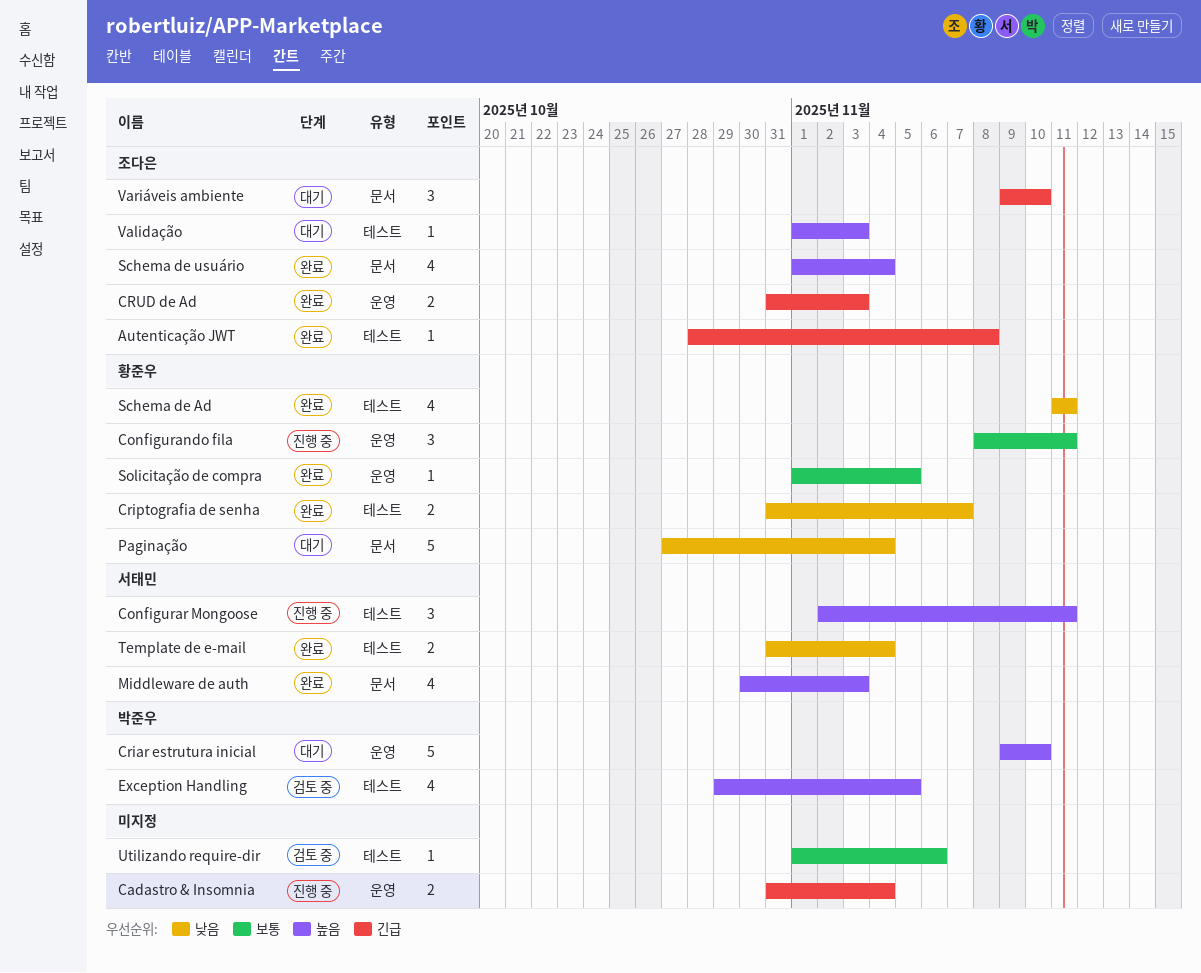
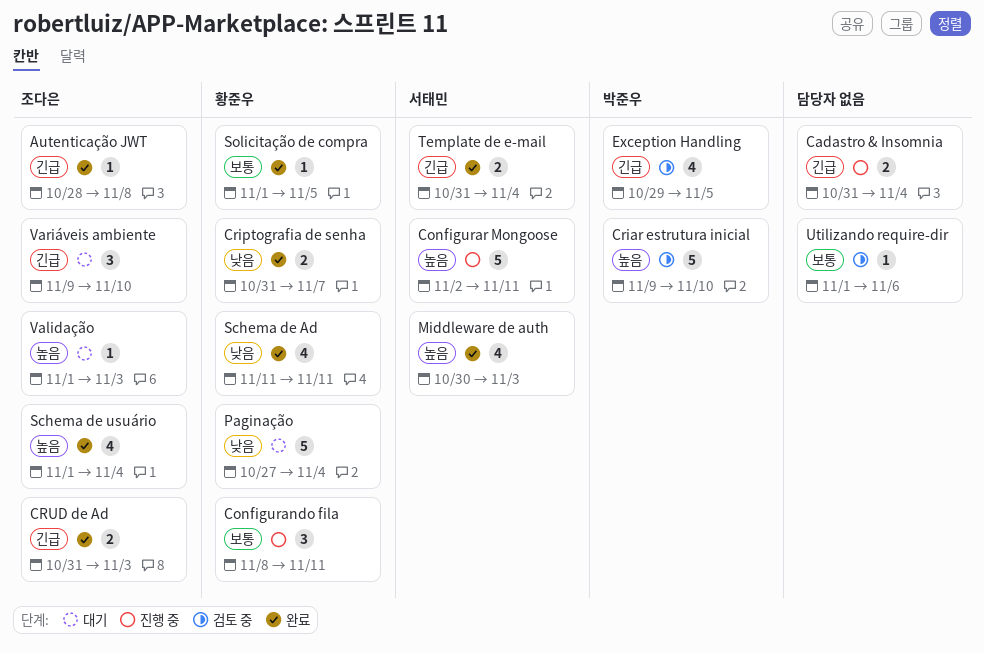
Configurar Mongoose, estimate: 3 -> 5
Criar estrutura inicial, status: 대기 -> 검토 중
Exception Handling, priority: 높음 -> 긴급
Template de e-mail, priority: 낮음 -> 긴급

